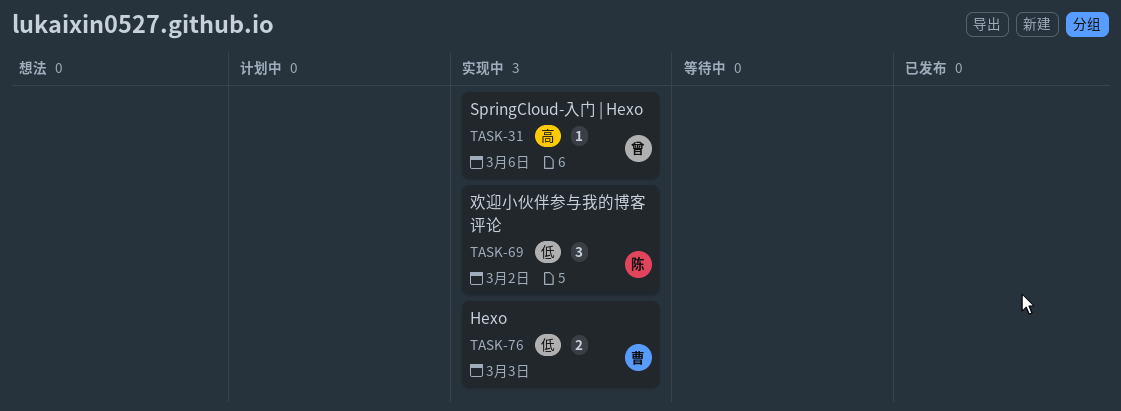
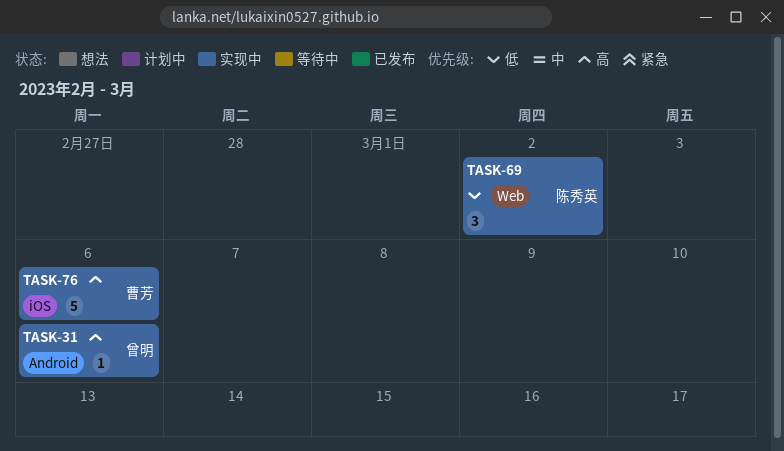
TASK-76, priority: 低 -> 高
TASK-76, estimate: 2 -> 5
TASK-76, due: Mar 3 -> Mar 6

